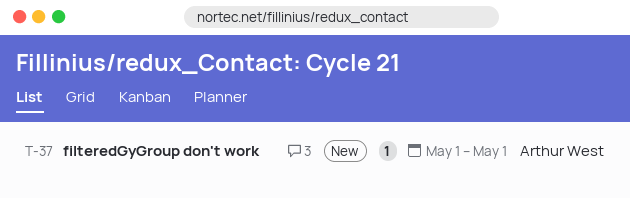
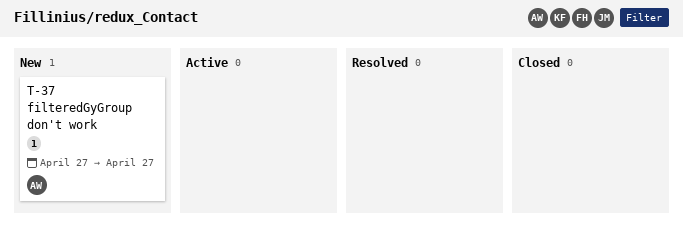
T-37, start: May 1 -> Apr 27
T-37, due: May 1 -> Apr 27

